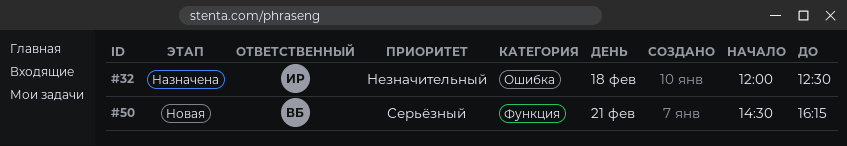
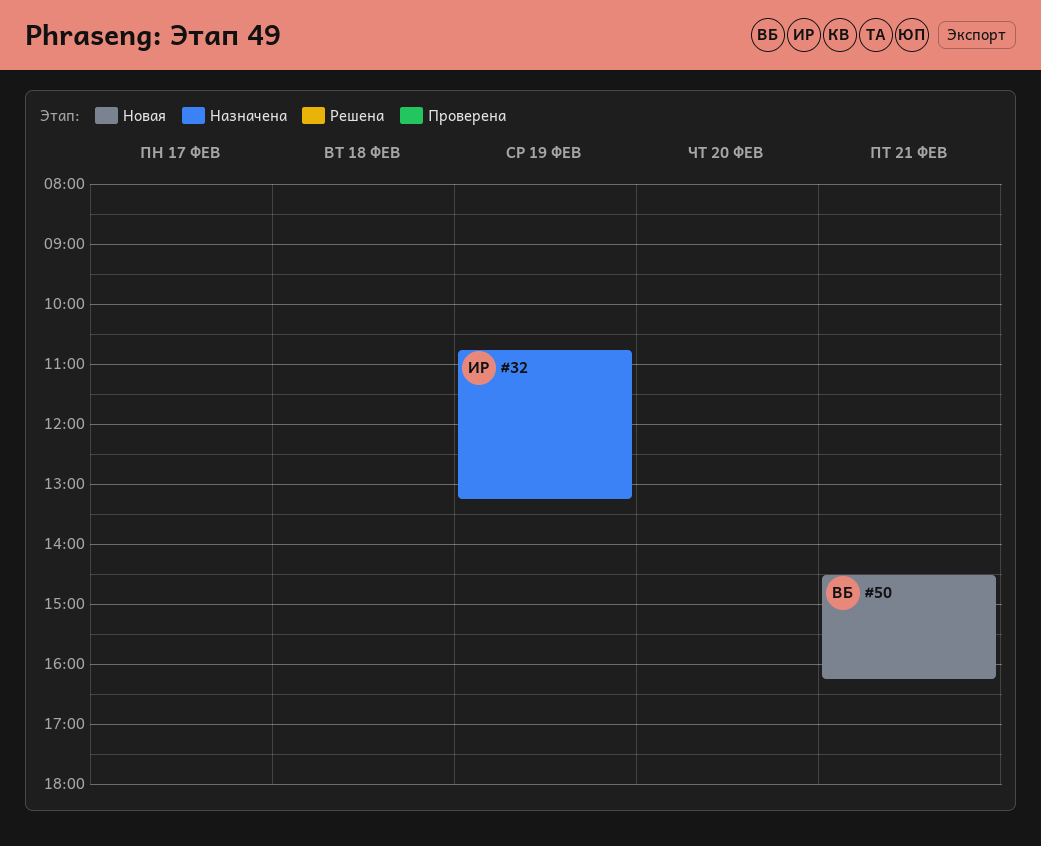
#32, day: Feb 18 -> Feb 19
#32, begins: 12:00 -> 10:45
#32, ends: 12:30 -> 13:15

